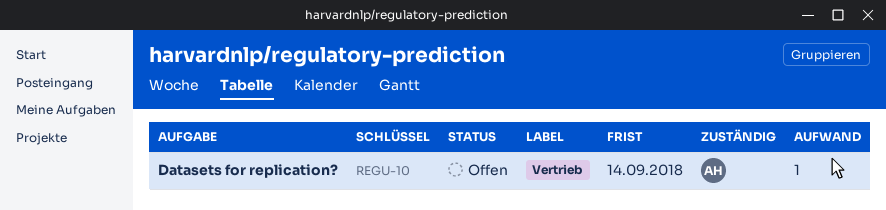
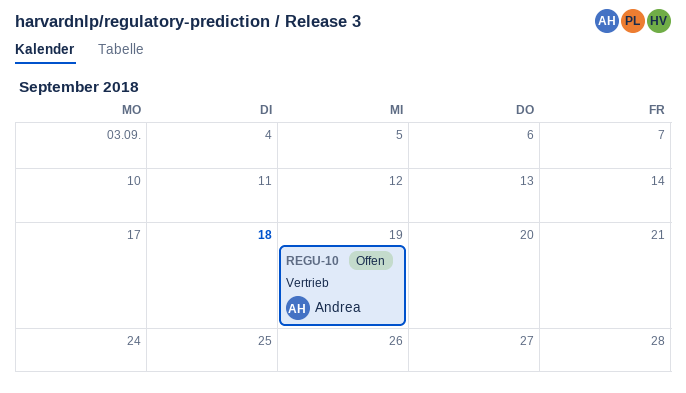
REGU-10, due: Sep 14 -> Sep 19

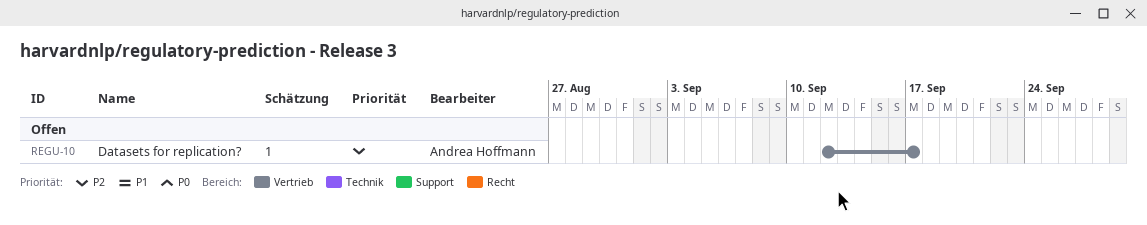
REGU-10, due: Sep 19 -> Sep 17

